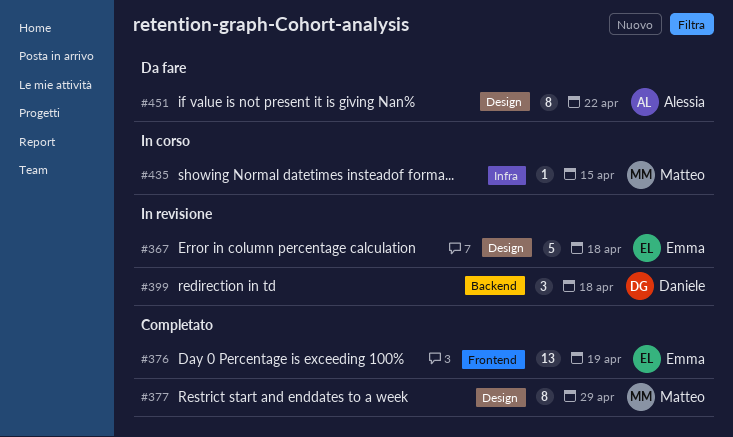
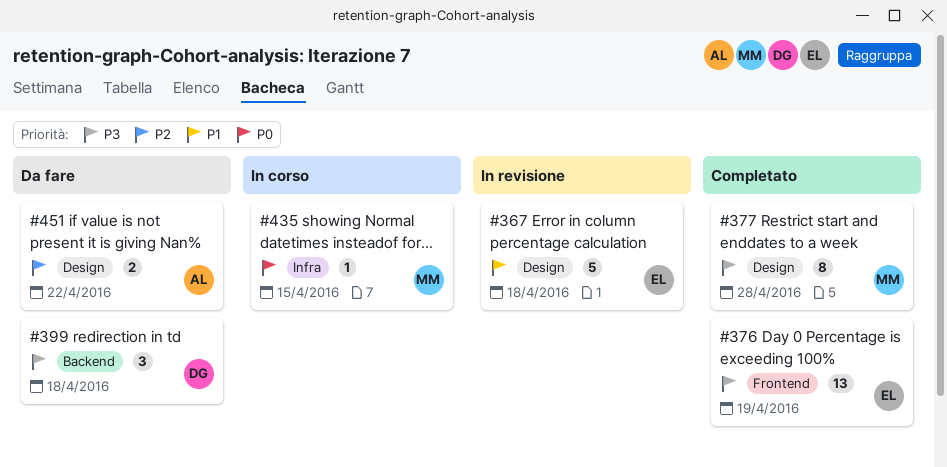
#377, due: Apr 29 -> Apr 28
#399, status: In revisione -> Da fare
#451, estimate: 8 -> 2

